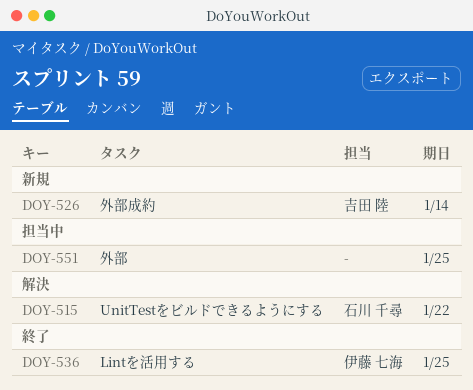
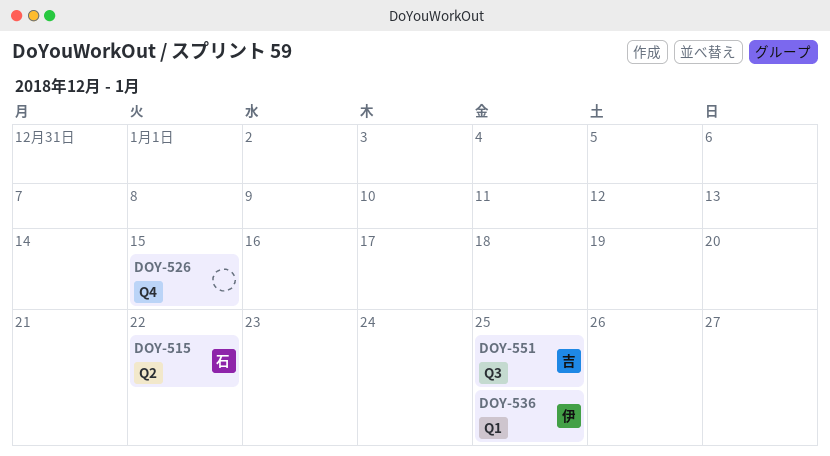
DOY-526, owner: 吉田 陸 -> none
DOY-526, due: Jan 14 -> Jan 15
DOY-551, owner: none -> 吉田 陸

